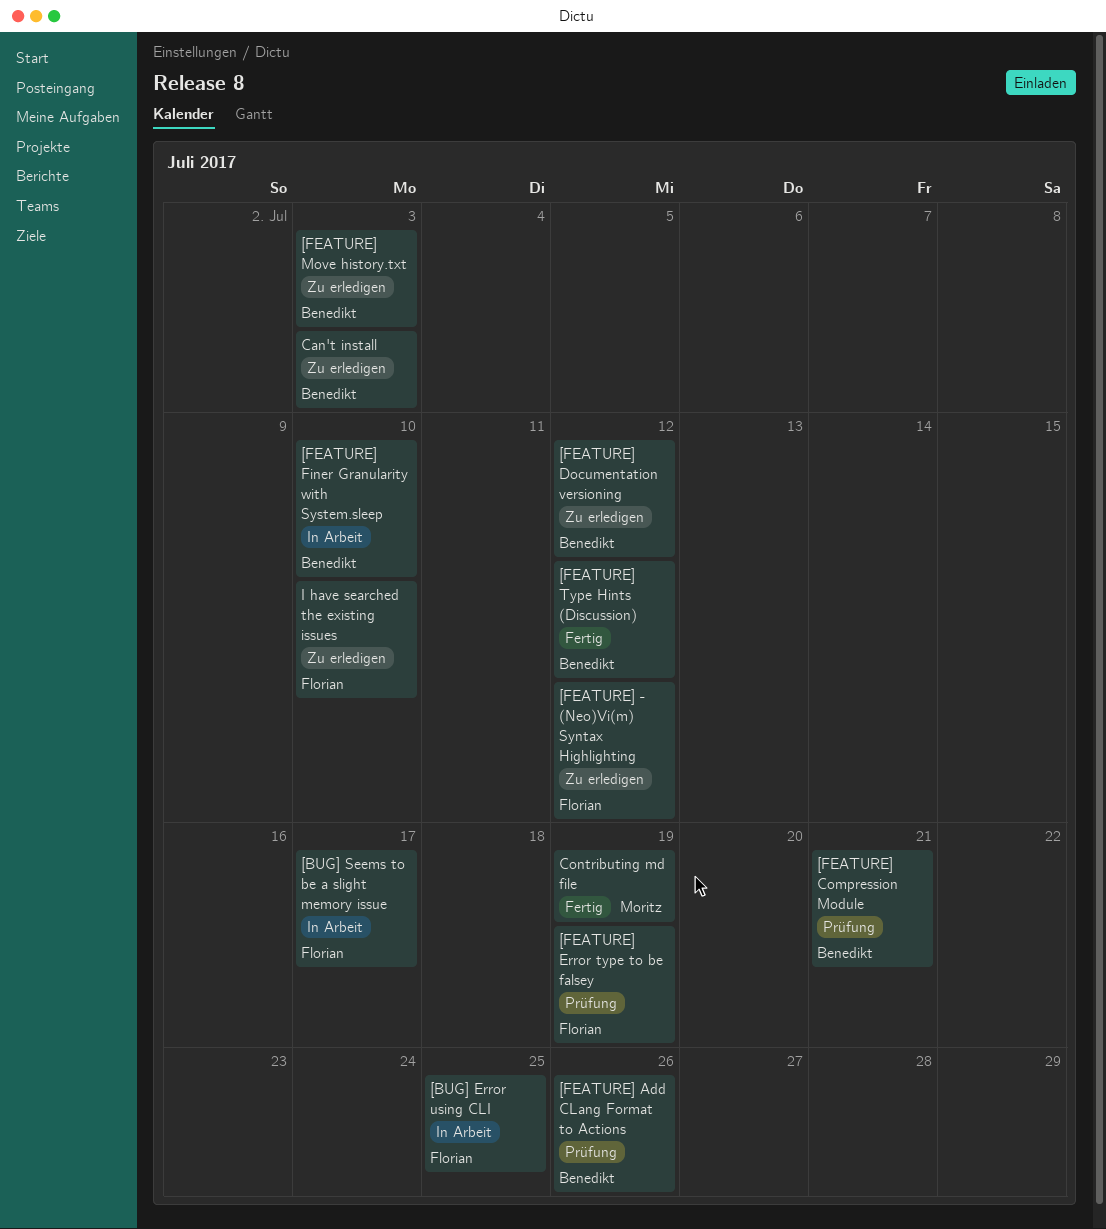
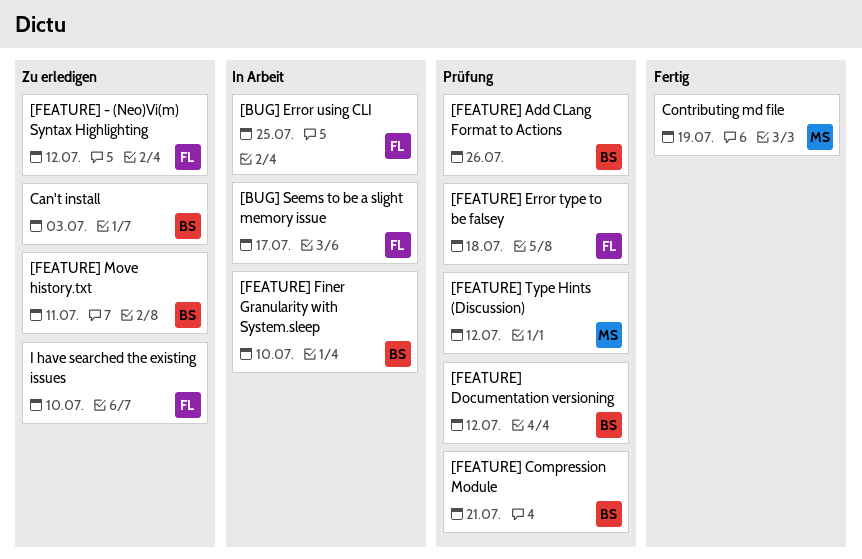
[FEATURE] Documentation versioning, status: Zu erledigen -> Prüfung
[FEATURE] Error type to be falsey, due: Jul 19 -> Jul 18
[FEATURE] Move history.txt, due: Jul 3 -> Jul 11
[FEATURE] Type Hints (Discussion), status: Fertig -> Prüfung
[FEATURE] Type Hints (Discussion), owner: Benedikt -> Moritz

